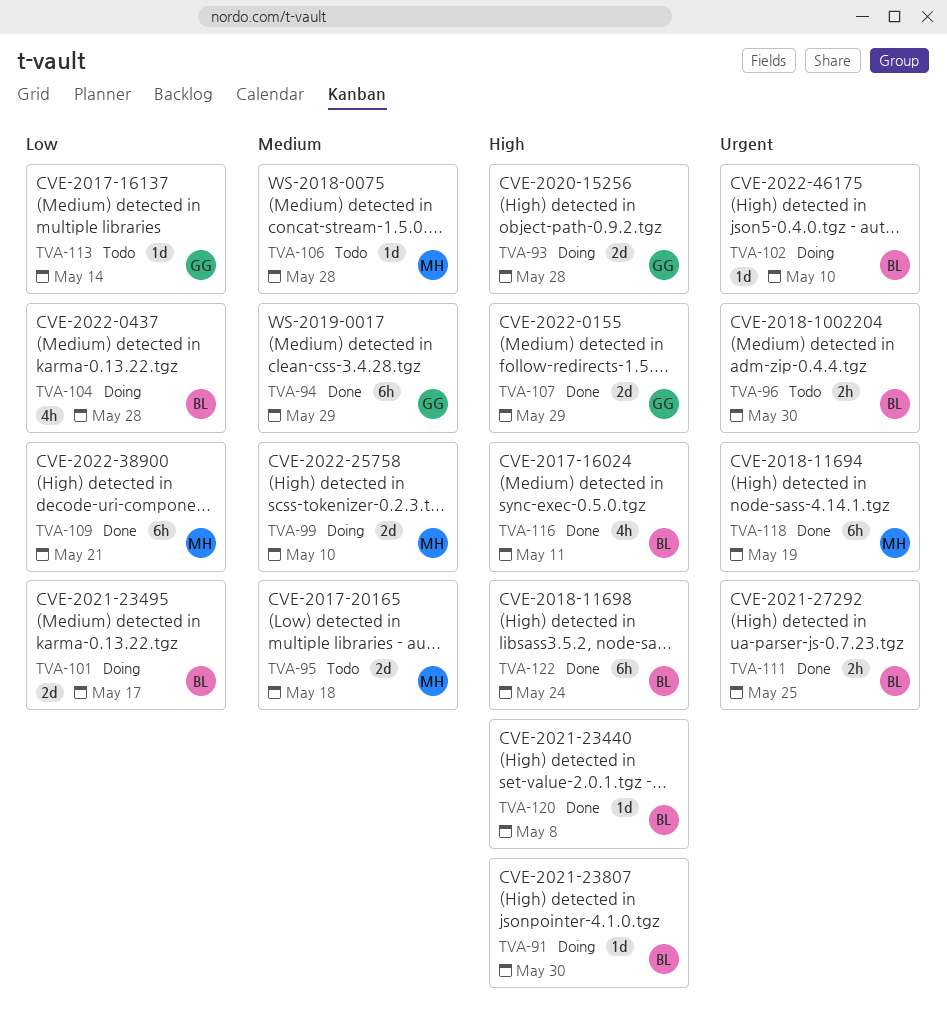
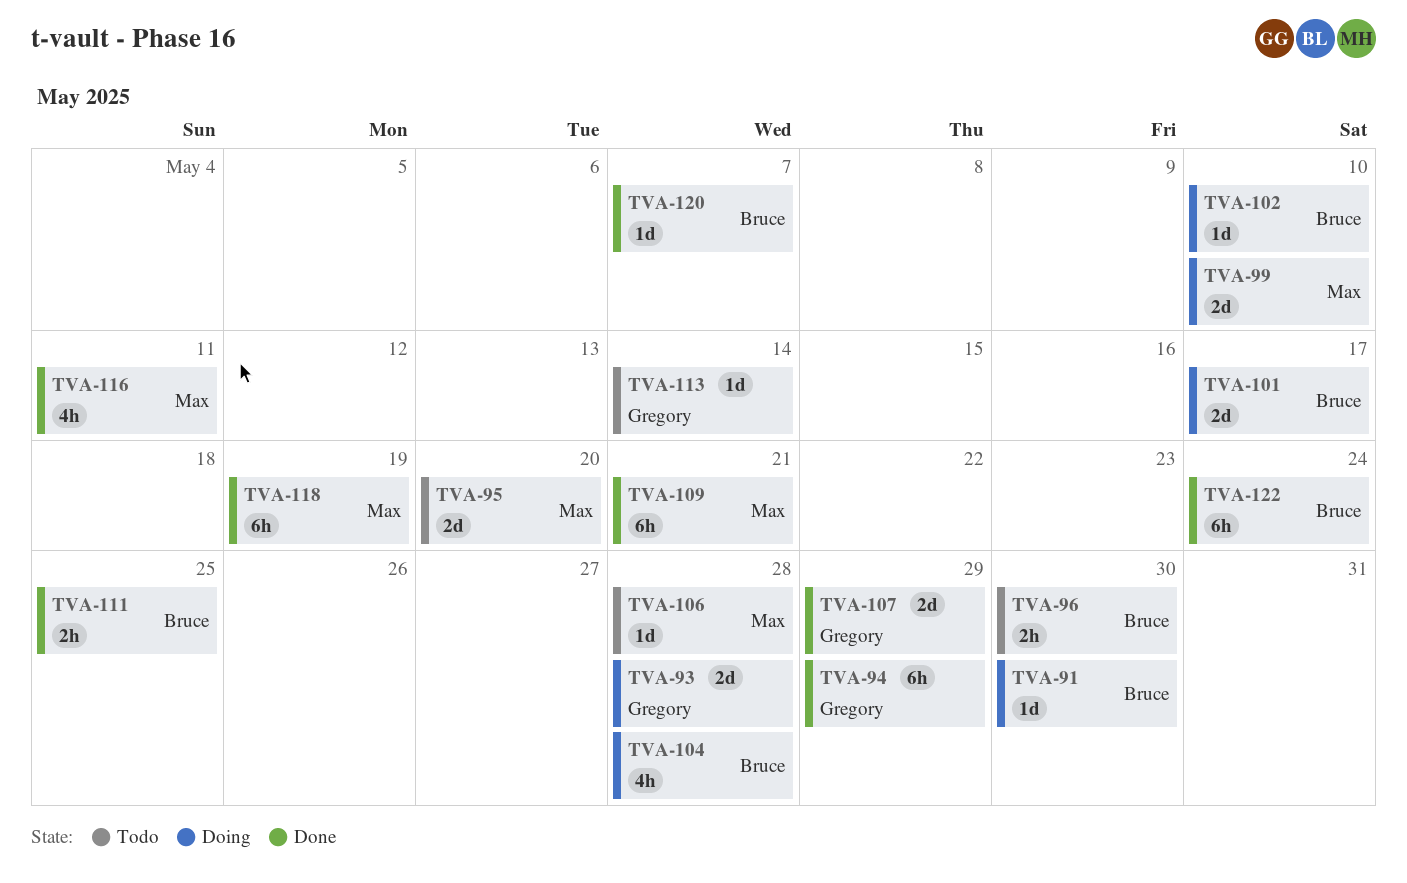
TVA-95, due: May 18 -> May 20
TVA-116, owner: Bruce -> Max
TVA-120, due: May 8 -> May 7

